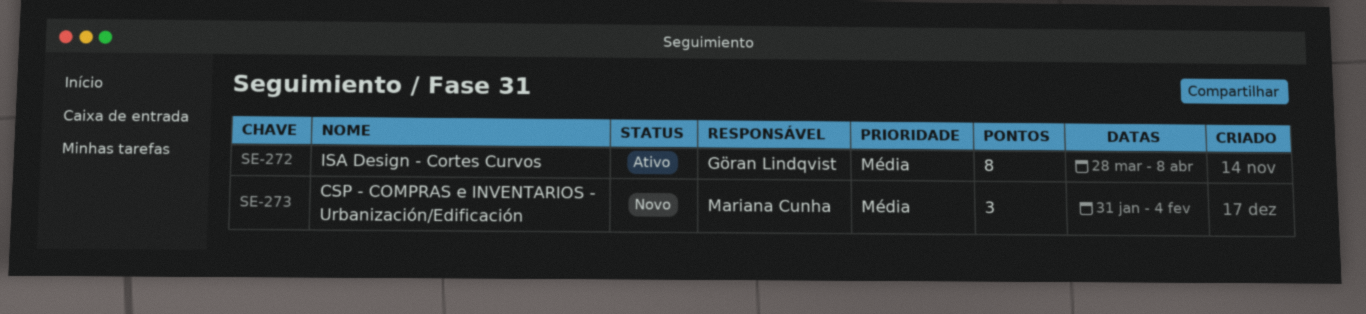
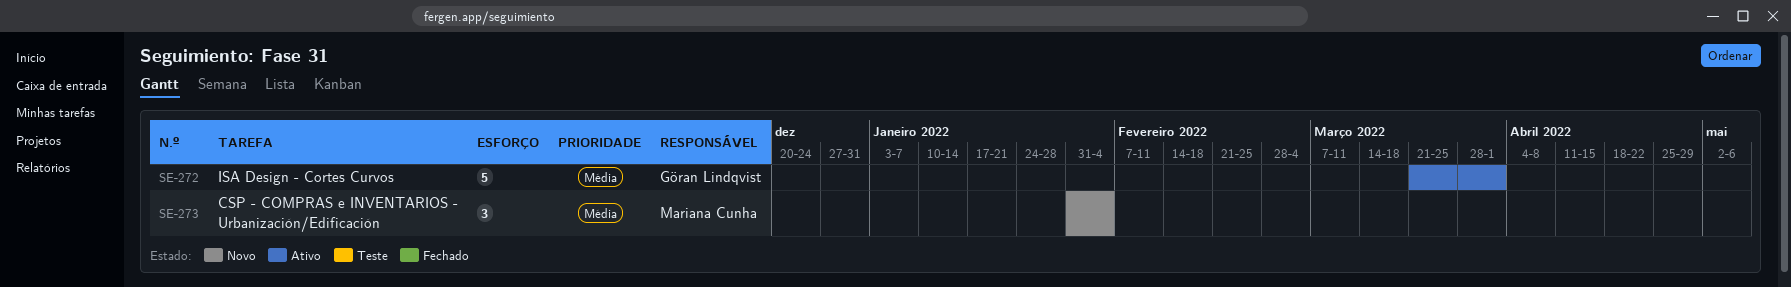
SE-272, estimate: 8 -> 5
SE-272, start: Mar 28 -> Mar 21
SE-272, due: Apr 8 -> Apr 1

